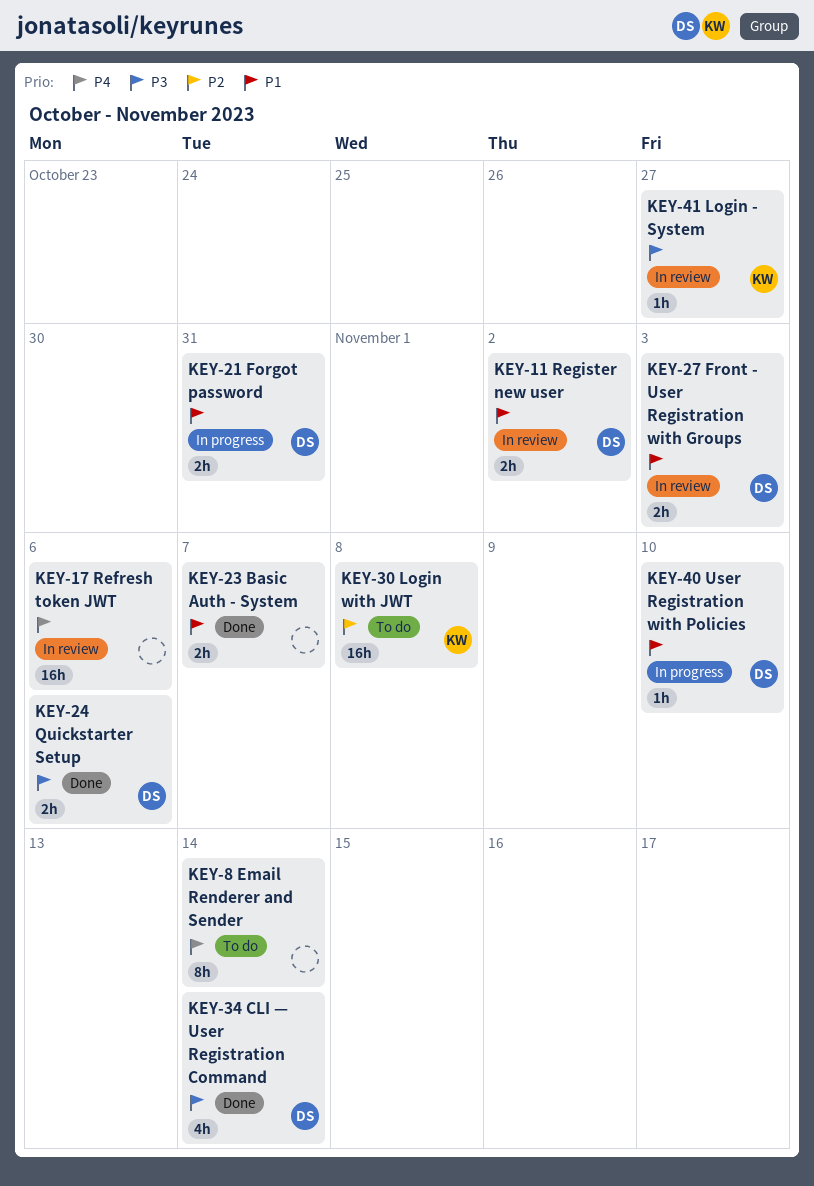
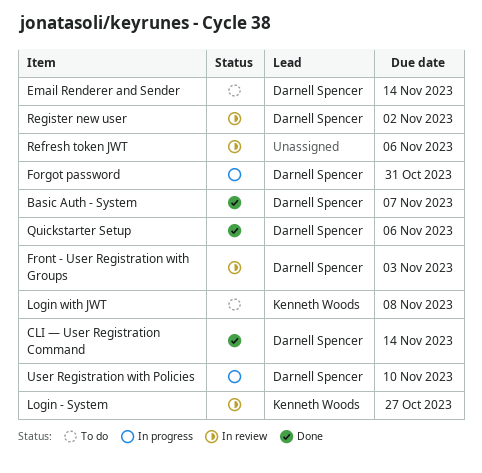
Basic Auth - System, owner: none -> Darnell Spencer
Email Renderer and Sender, owner: none -> Darnell Spencer

